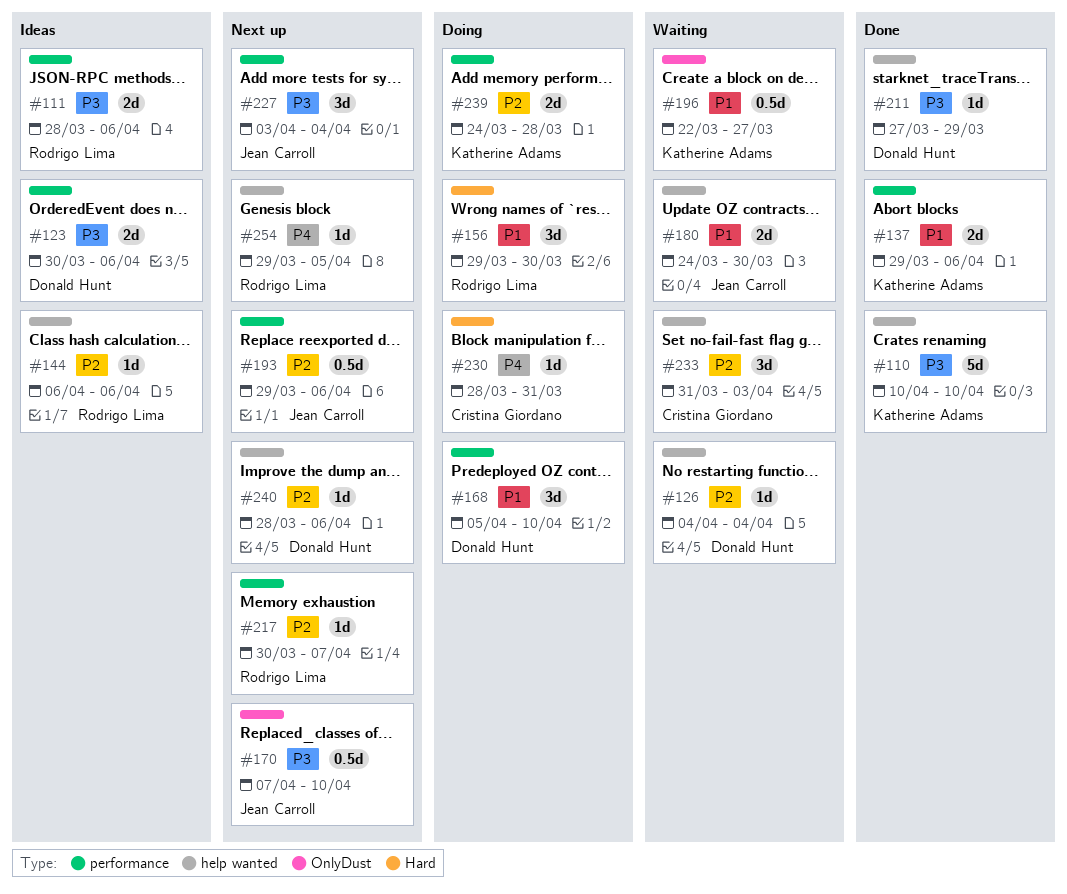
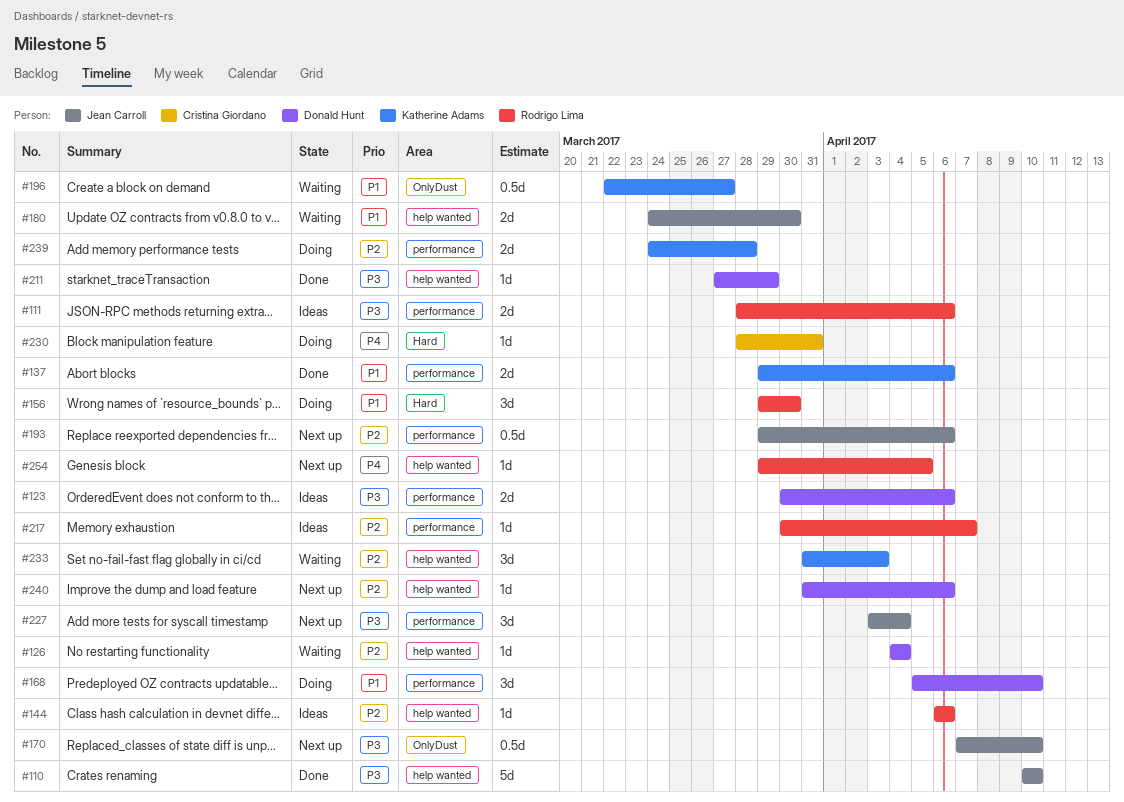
#110, owner: Katherine Adams -> Jean Carroll
#217, status: Next up -> Ideas
#233, owner: Cristina Giordano -> Katherine Adams
#240, start: Mar 28 -> Mar 31

